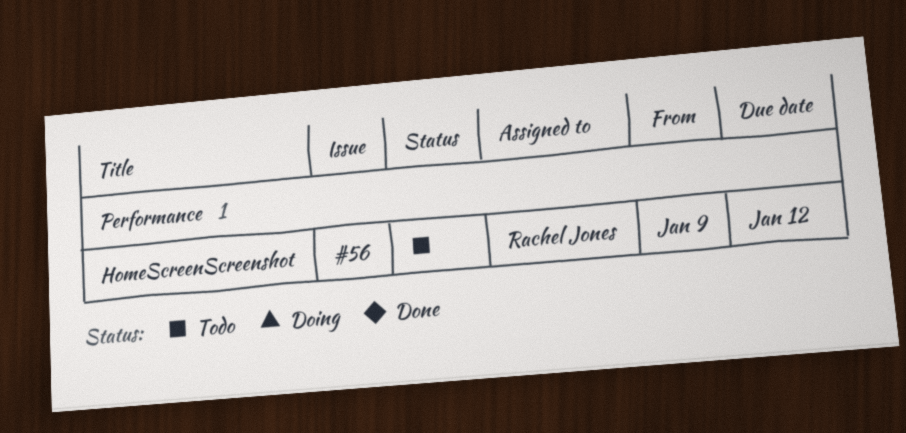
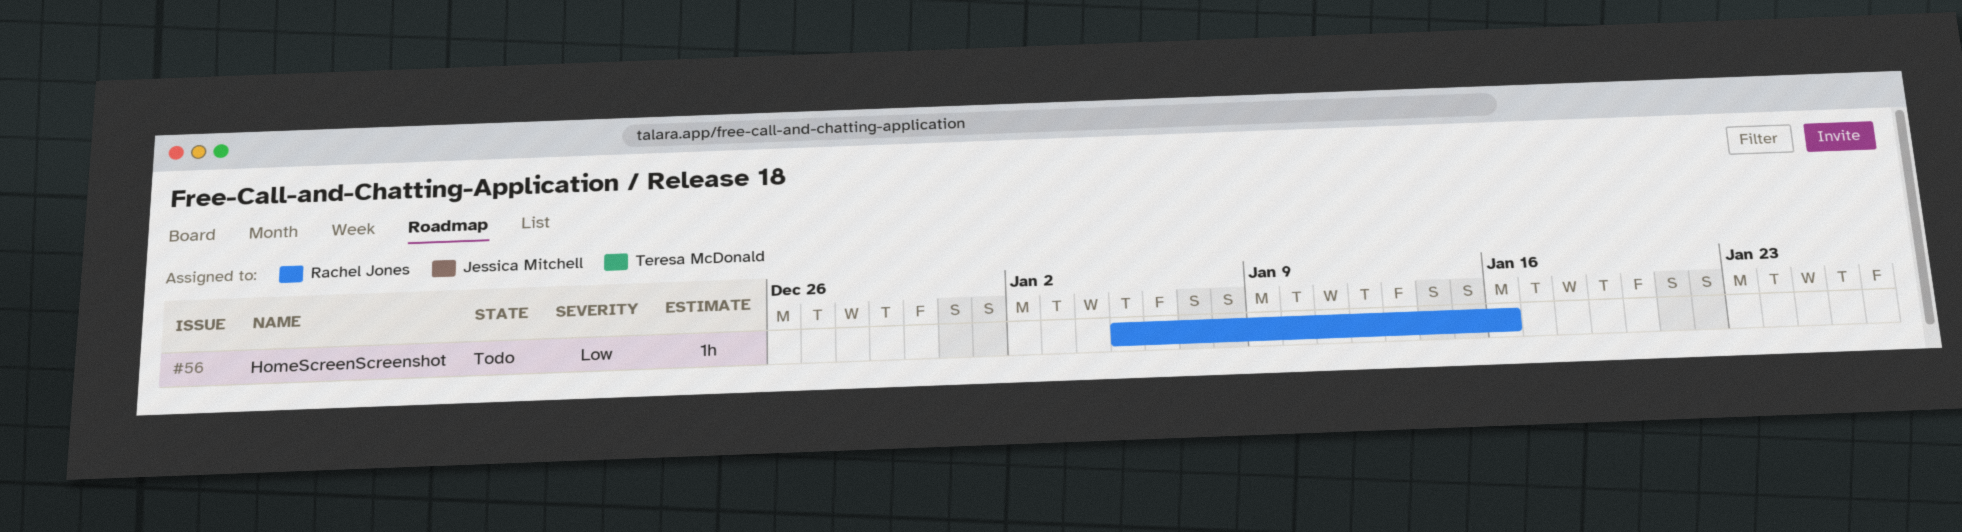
#56, start: Jan 9 -> Jan 5
#56, due: Jan 12 -> Jan 16

